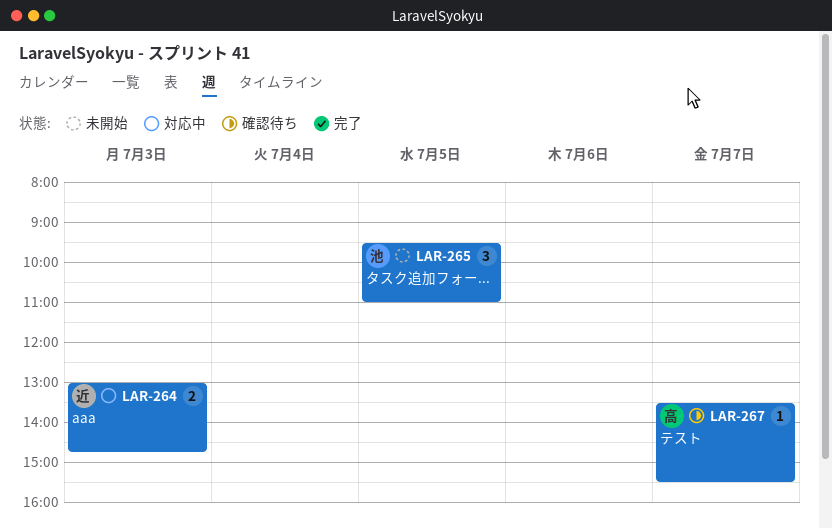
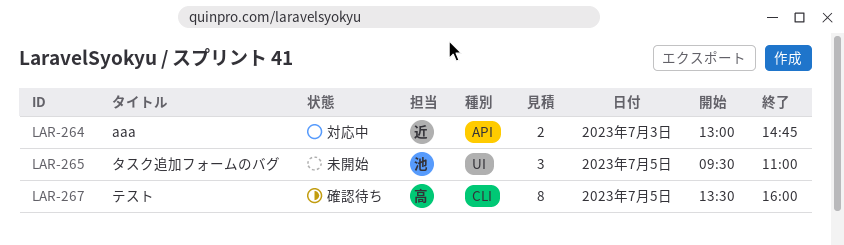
LAR-267, estimate: 1 -> 8
LAR-267, day: Jul 7 -> Jul 5
LAR-267, ends: 15:30 -> 16:00

